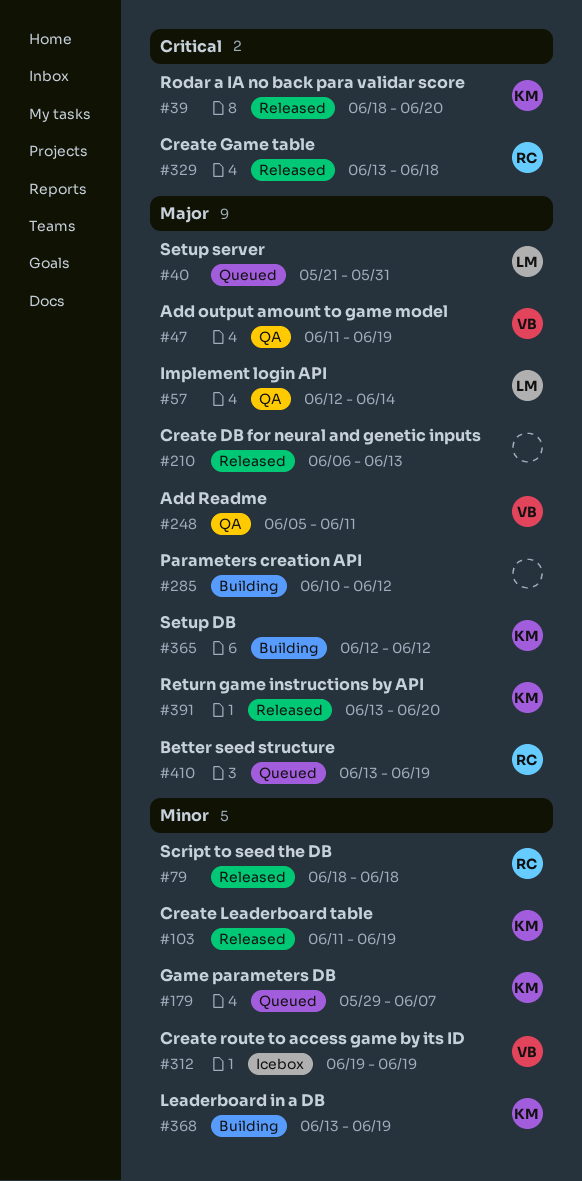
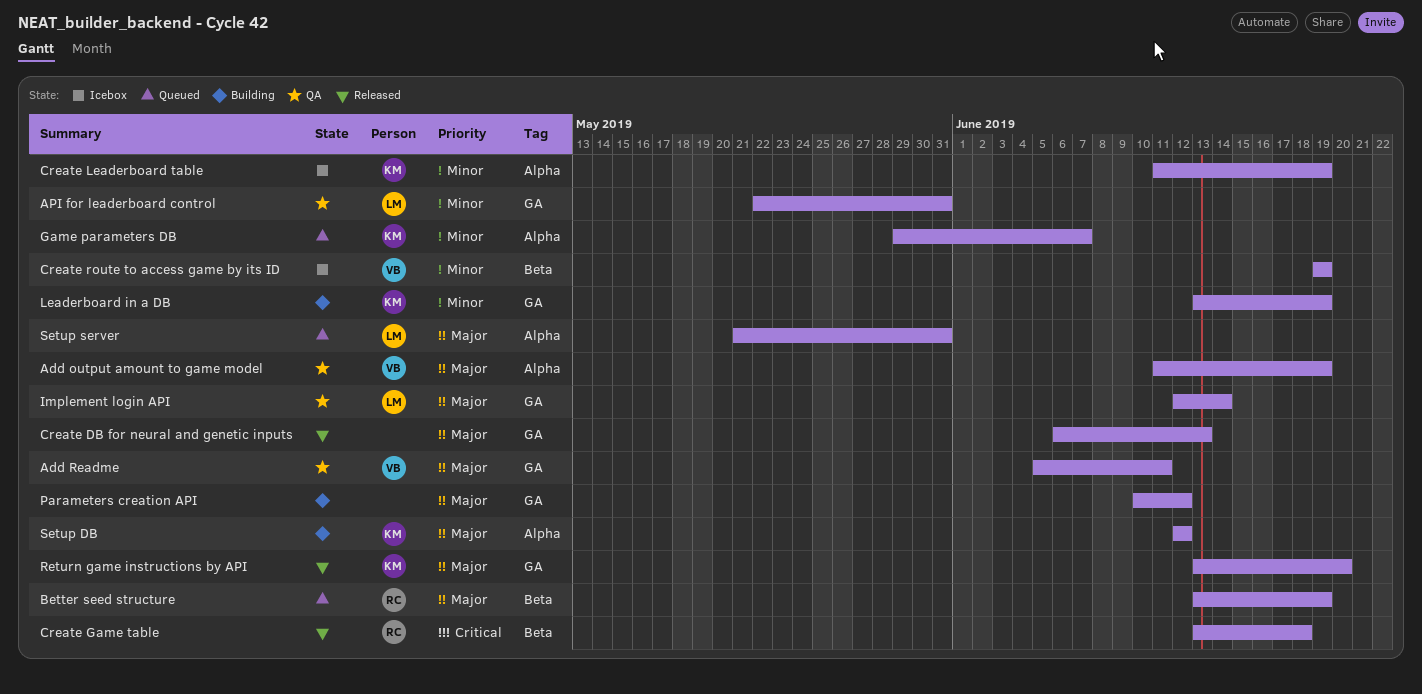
API for leaderboard control: none -> present
Create Leaderboard table, status: Released -> Icebox
Rodar a IA no back para validar score: present -> none
Script to seed the DB: present -> none

